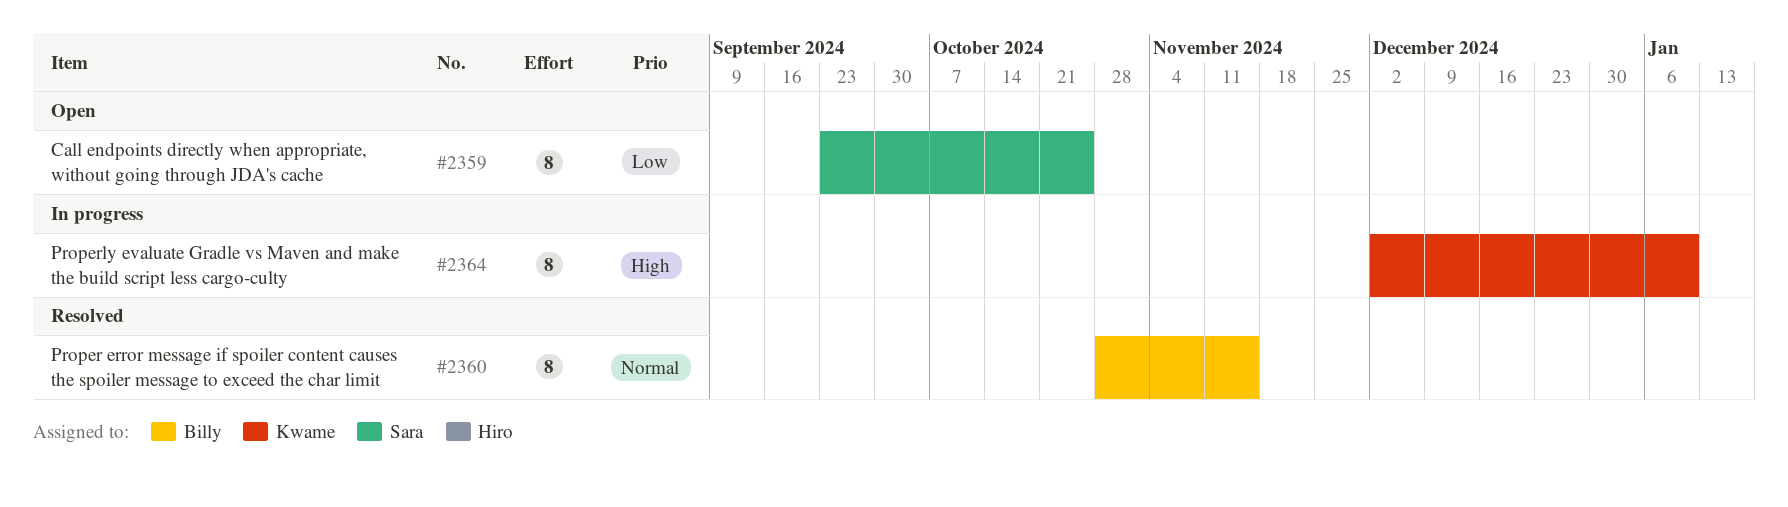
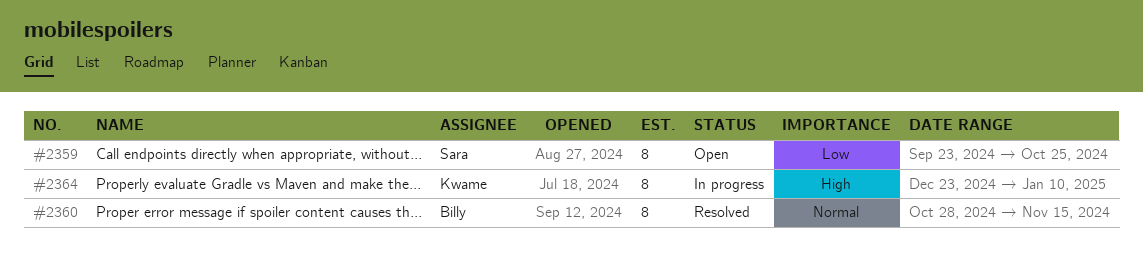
#2364, start: Dec 2 -> Dec 23

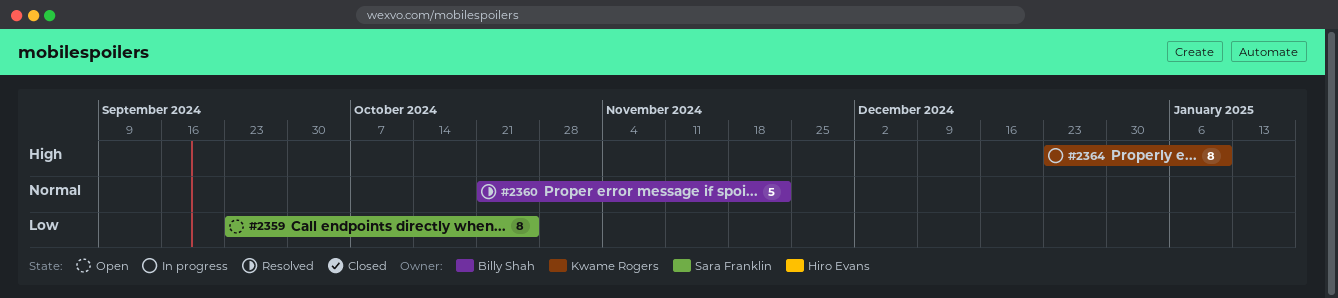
#2360, estimate: 8 -> 5
#2360, start: Oct 28 -> Oct 21
#2360, due: Nov 15 -> Nov 22

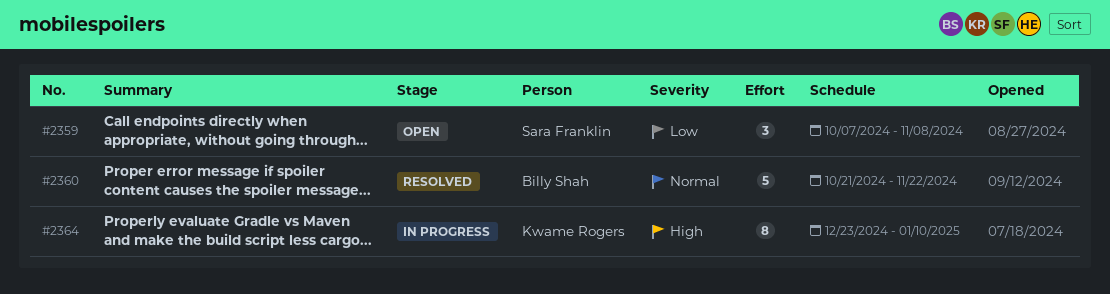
#2359, estimate: 8 -> 3
#2359, start: Sep 23 -> Oct 7
#2359, due: Oct 25 -> Nov 8

